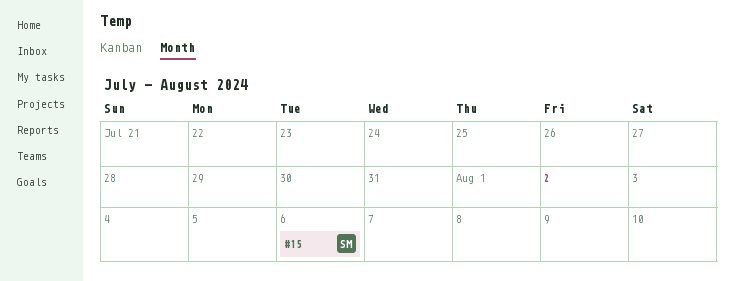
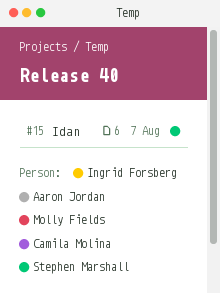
#15, due: Aug 6 -> Aug 7

